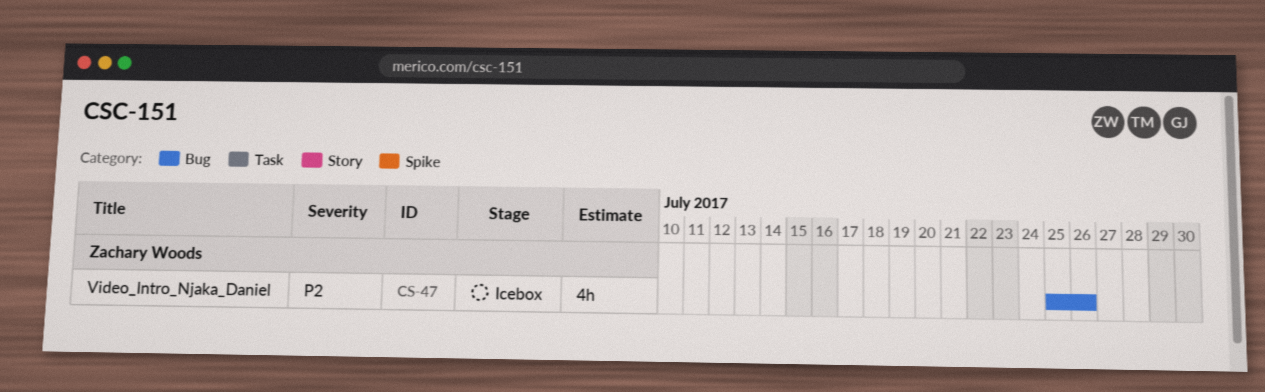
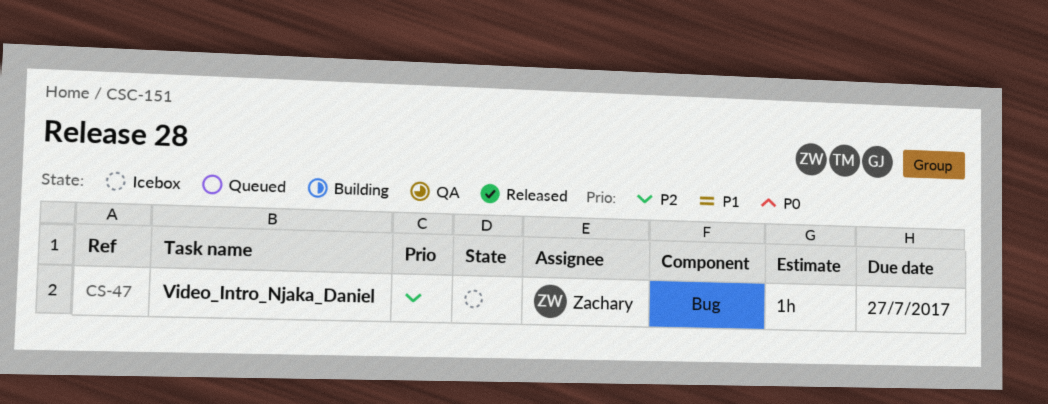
CS-47, estimate: 4h -> 1h
CS-47, due: Jul 26 -> Jul 27

